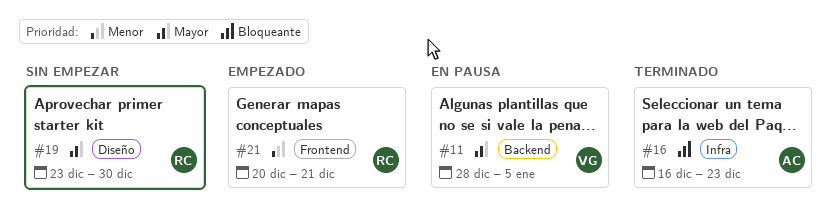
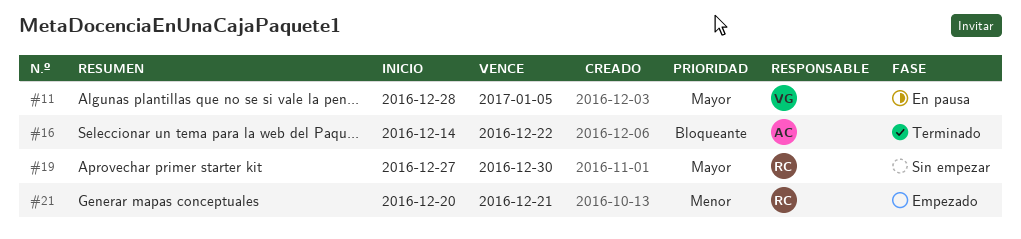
#16, start: Dec 16 -> Dec 14
#16, due: Dec 23 -> Dec 22
#19, start: Dec 23 -> Dec 27

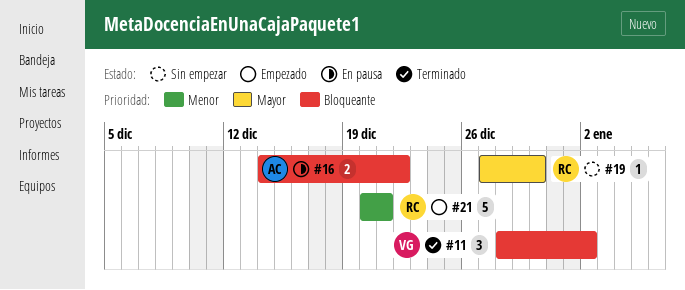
#11, status: En pausa -> Terminado
#11, priority: Mayor -> Bloqueante
#11, due: Jan 5 -> Jan 2
#16, status: Terminado -> En pausa

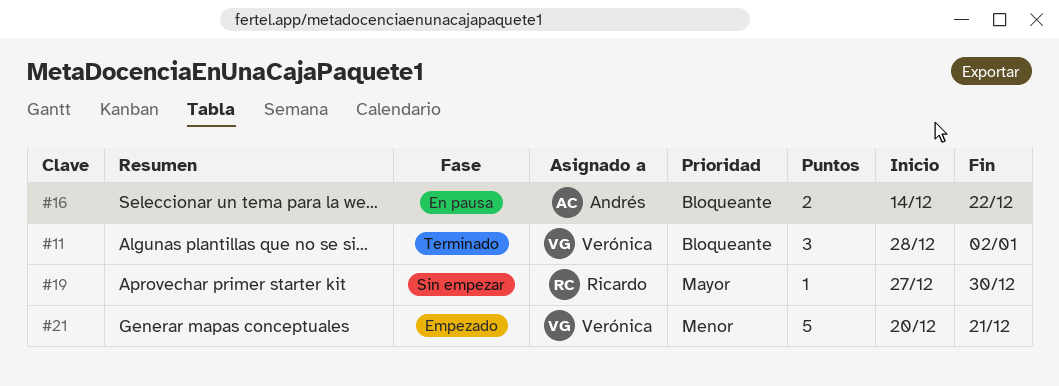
#21, owner: Ricardo -> Verónica

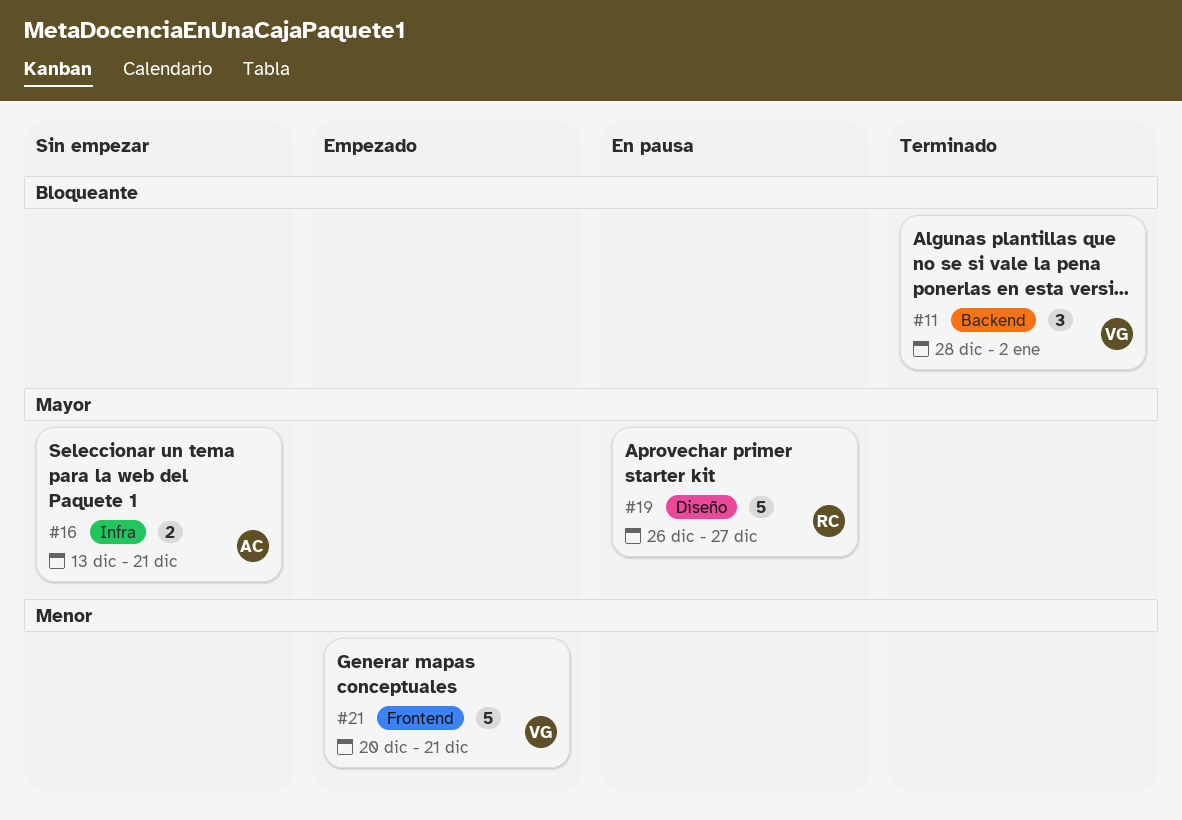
#16, status: En pausa -> Sin empezar
#16, priority: Bloqueante -> Mayor
#16, start: Dec 14 -> Dec 13
#16, due: Dec 22 -> Dec 21
#19, status: Sin empezar -> En pausa
#19, estimate: 1 -> 5
#19, start: Dec 27 -> Dec 26
#19, due: Dec 30 -> Dec 27

